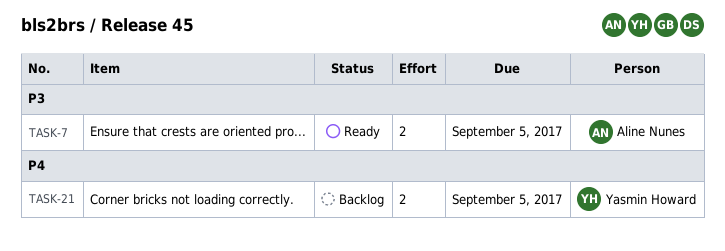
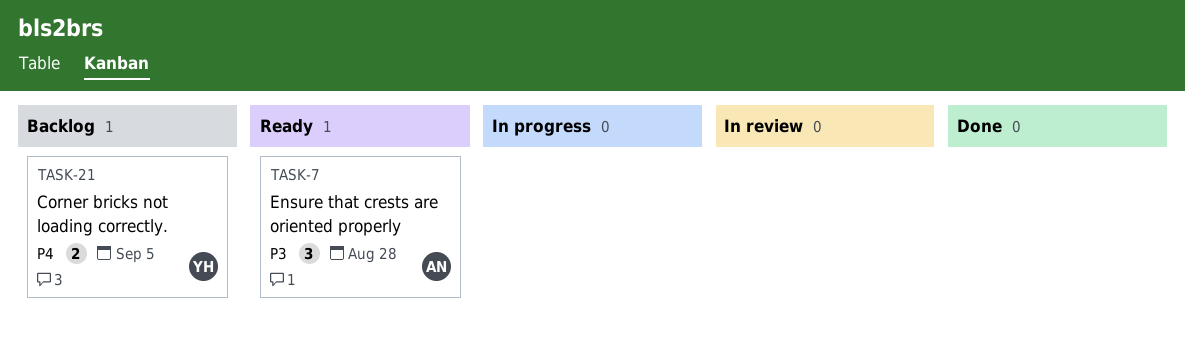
TASK-7, estimate: 2 -> 3
TASK-7, due: Sep 5 -> Aug 28

